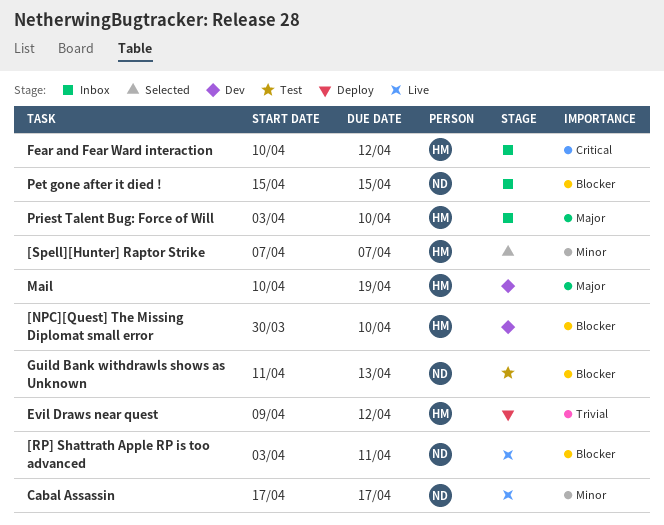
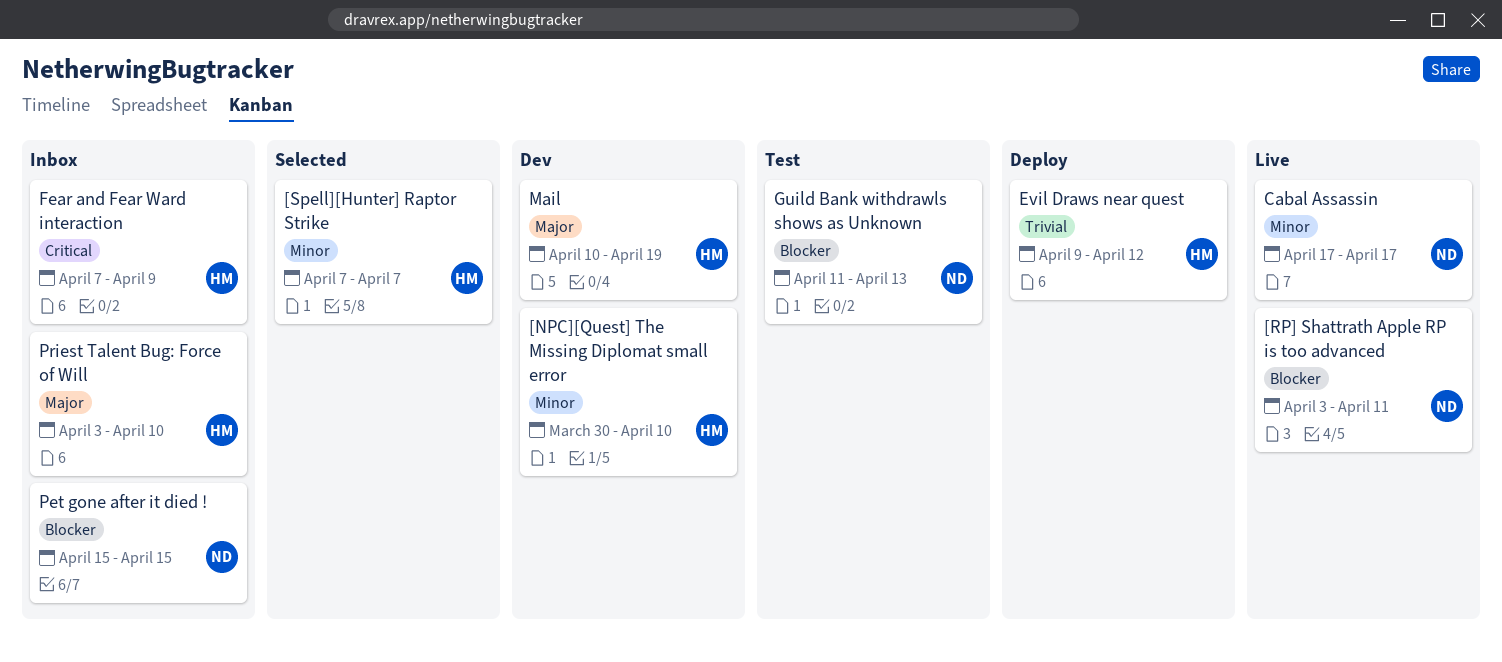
[NPC][Quest] The Missing Diplomat small error, priority: Blocker -> Minor
Fear and Fear Ward interaction, start: Apr 10 -> Apr 7
Fear and Fear Ward interaction, due: Apr 12 -> Apr 9

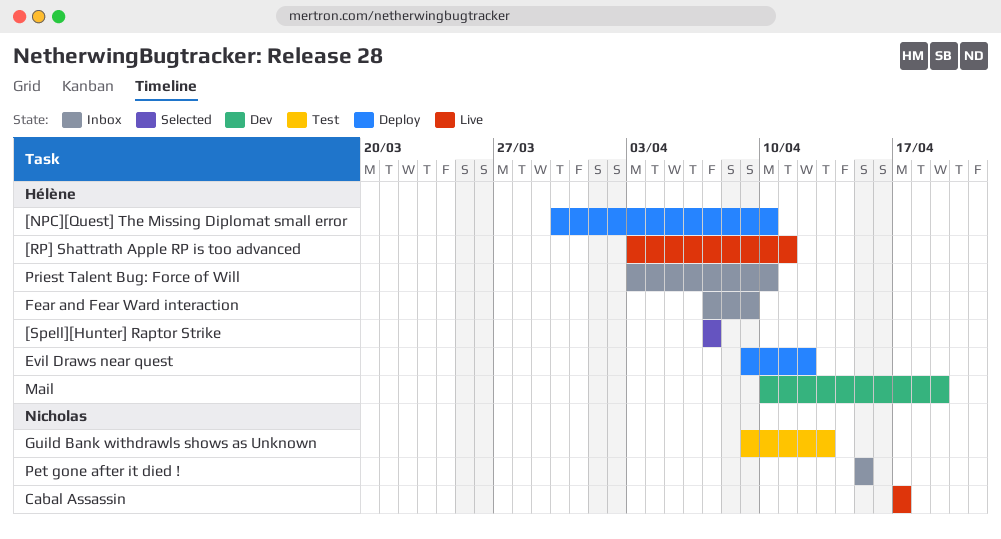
[NPC][Quest] The Missing Diplomat small error, status: Dev -> Deploy
[RP] Shattrath Apple RP is too advanced, owner: Nicholas -> Hélène
Guild Bank withdrawls shows as Unknown, start: Apr 11 -> Apr 9

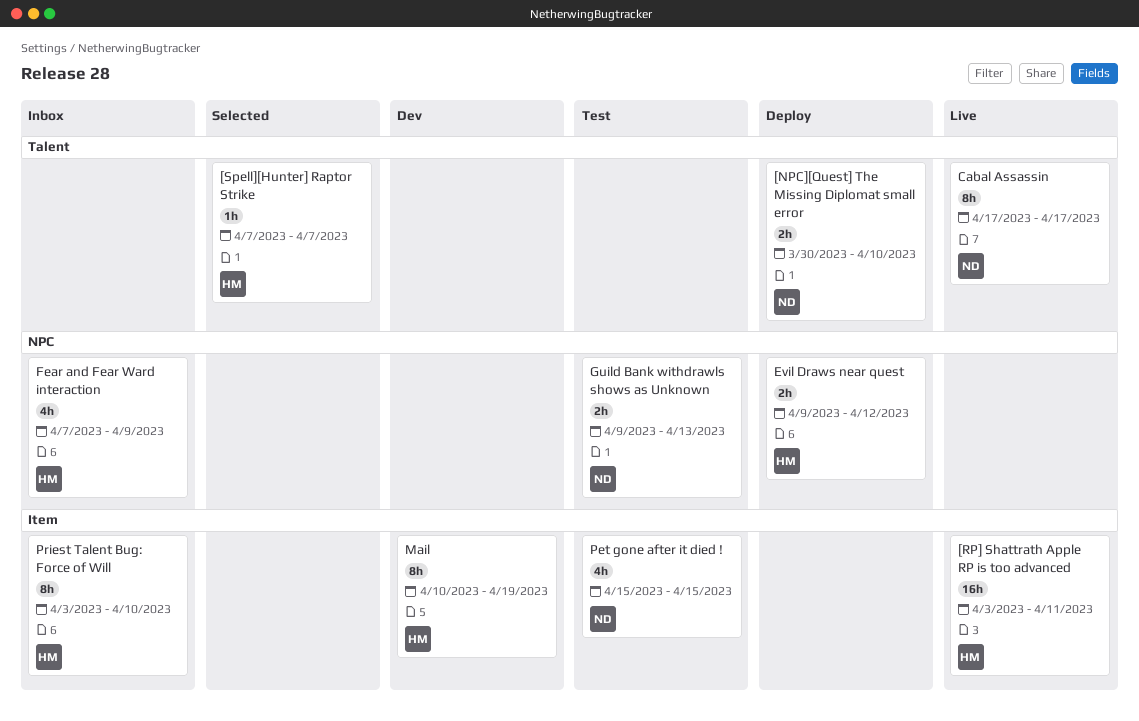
[NPC][Quest] The Missing Diplomat small error, owner: Hélène -> Nicholas
Pet gone after it died !, status: Inbox -> Test

